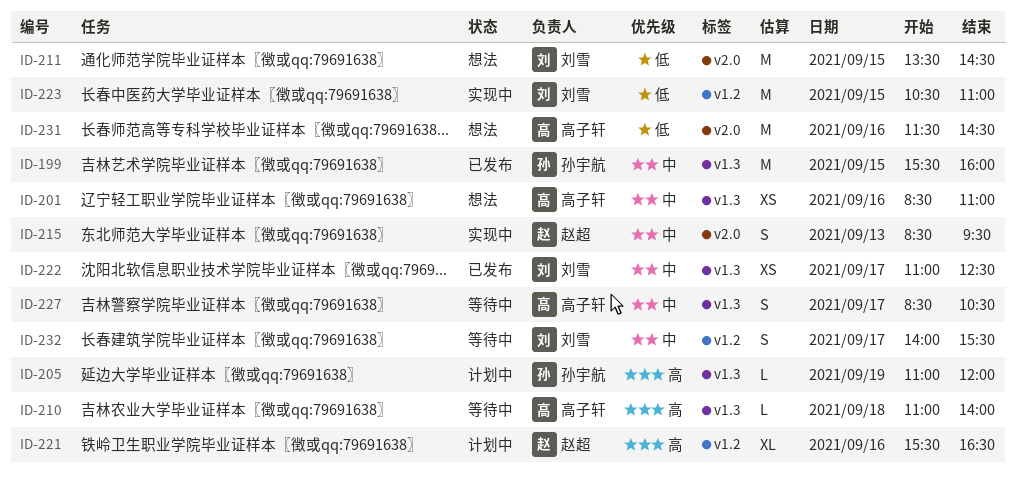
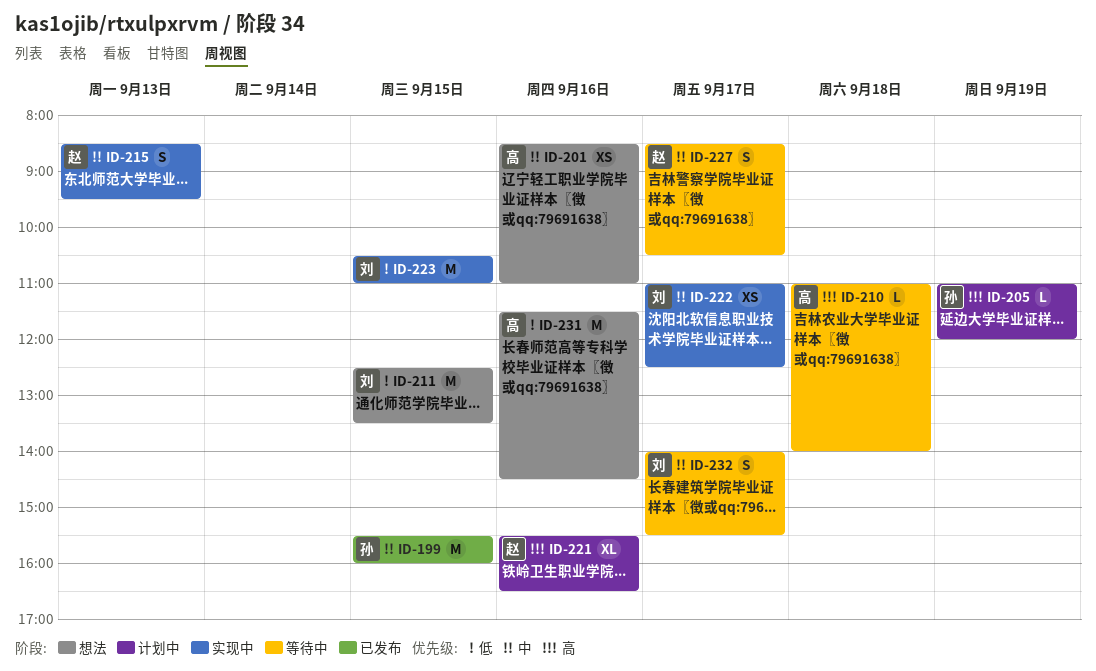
ID-211, begins: 13:30 -> 12:30
ID-211, ends: 14:30 -> 13:30
ID-222, status: 已发布 -> 实现中
ID-227, owner: 高子轩 -> 赵超

